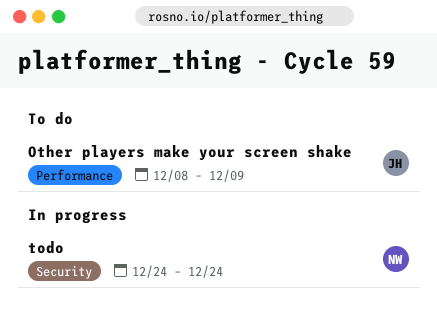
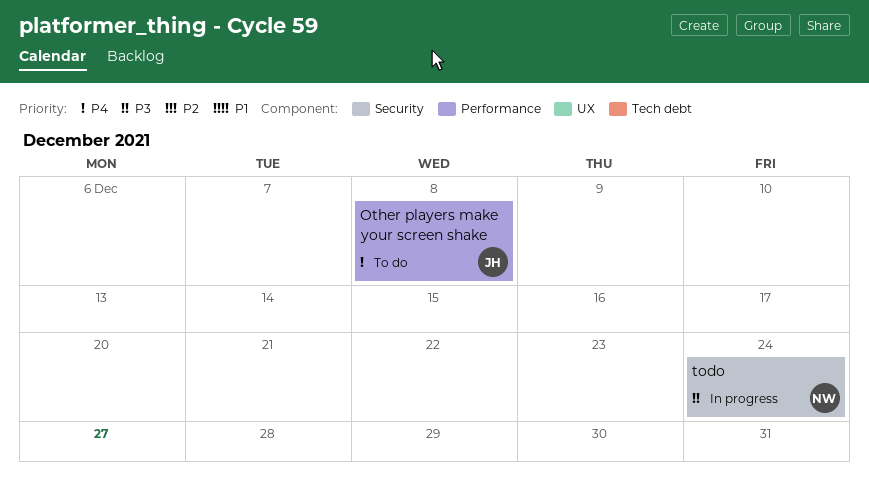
Other players make your screen shake, due: Dec 9 -> Dec 8

